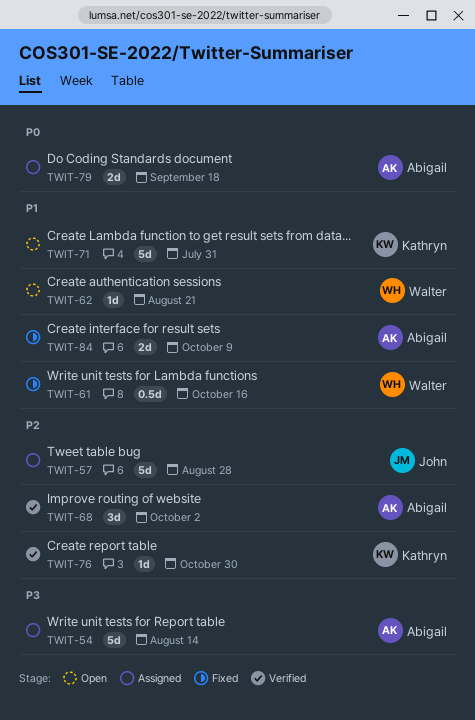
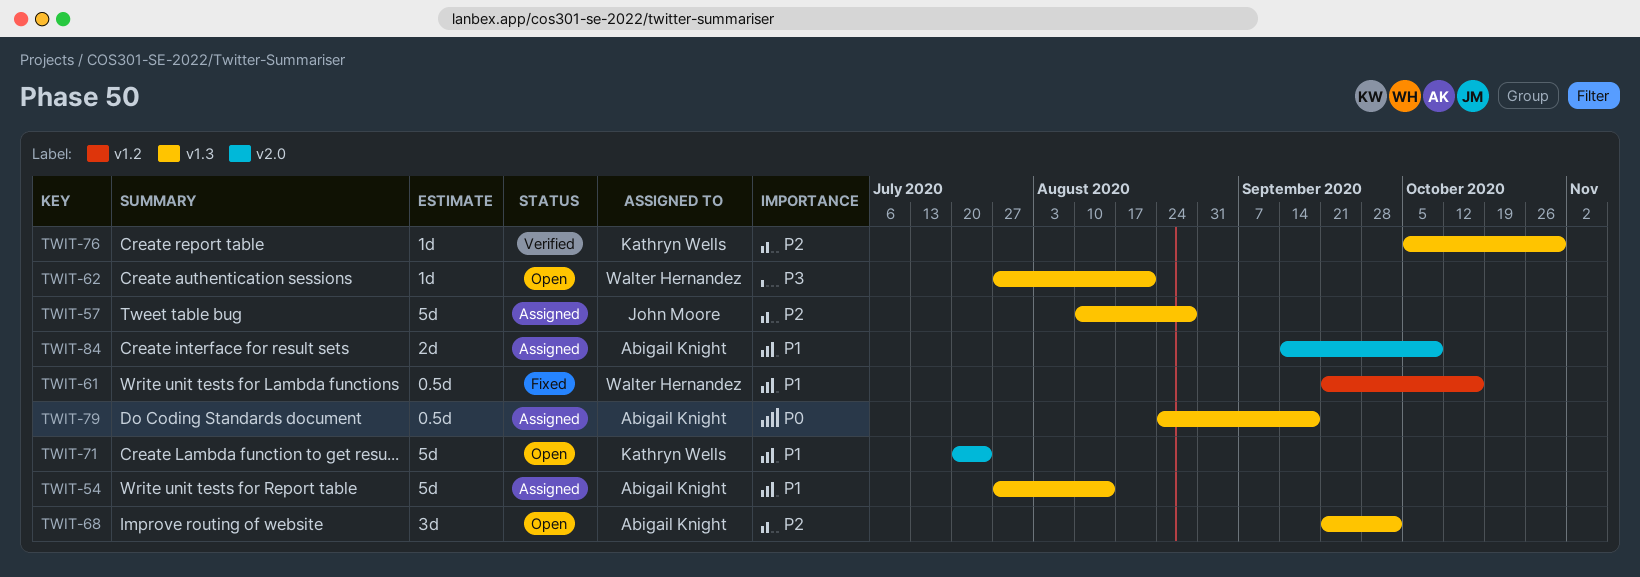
TWIT-54, priority: P3 -> P1
TWIT-62, priority: P1 -> P3
TWIT-68, status: Verified -> Open
TWIT-71, due: Jul 31 -> Jul 24
TWIT-79, estimate: 2d -> 0.5d
TWIT-84, status: Fixed -> Assigned

